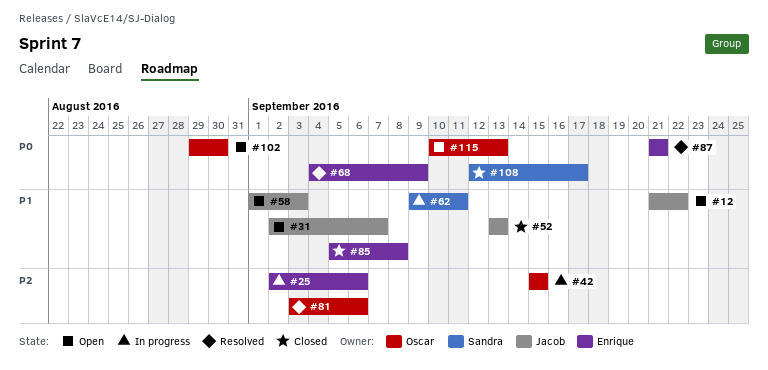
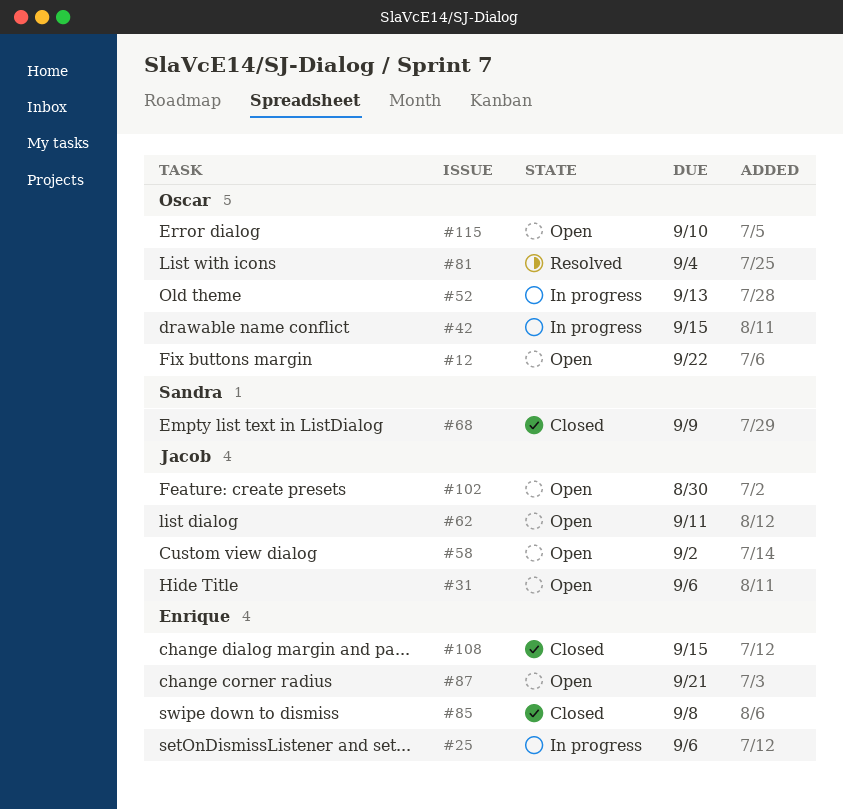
#12, owner: Jacob -> Oscar
#31, due: Sep 7 -> Sep 6
#52, status: Closed -> In progress
#52, owner: Jacob -> Oscar
#58, due: Sep 3 -> Sep 2
#62, status: In progress -> Open
#62, owner: Sandra -> Jacob
#68, status: Resolved -> Closed
#68, owner: Enrique -> Sandra
#81, due: Sep 6 -> Sep 4
#87, status: Resolved -> Open
#102, owner: Oscar -> Jacob
#108, owner: Sandra -> Enrique
#108, due: Sep 17 -> Sep 15
#115, due: Sep 13 -> Sep 10

